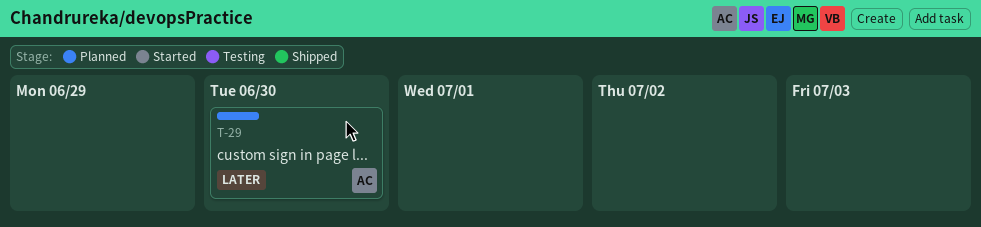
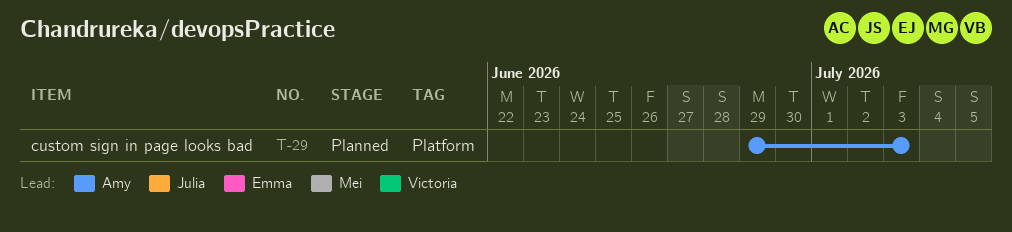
T-29, due: Jun 30 -> Jul 3

